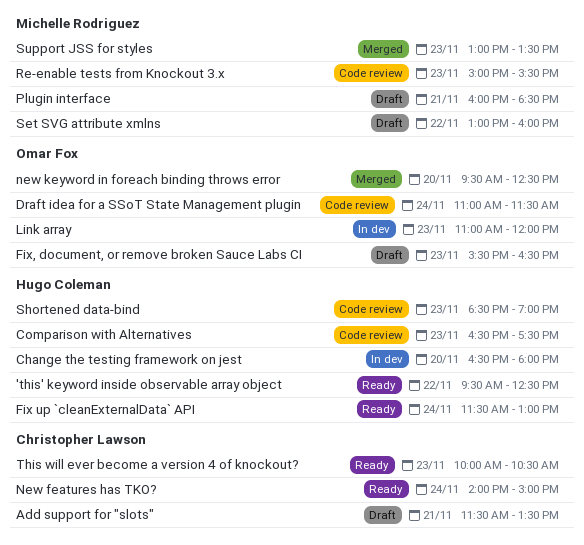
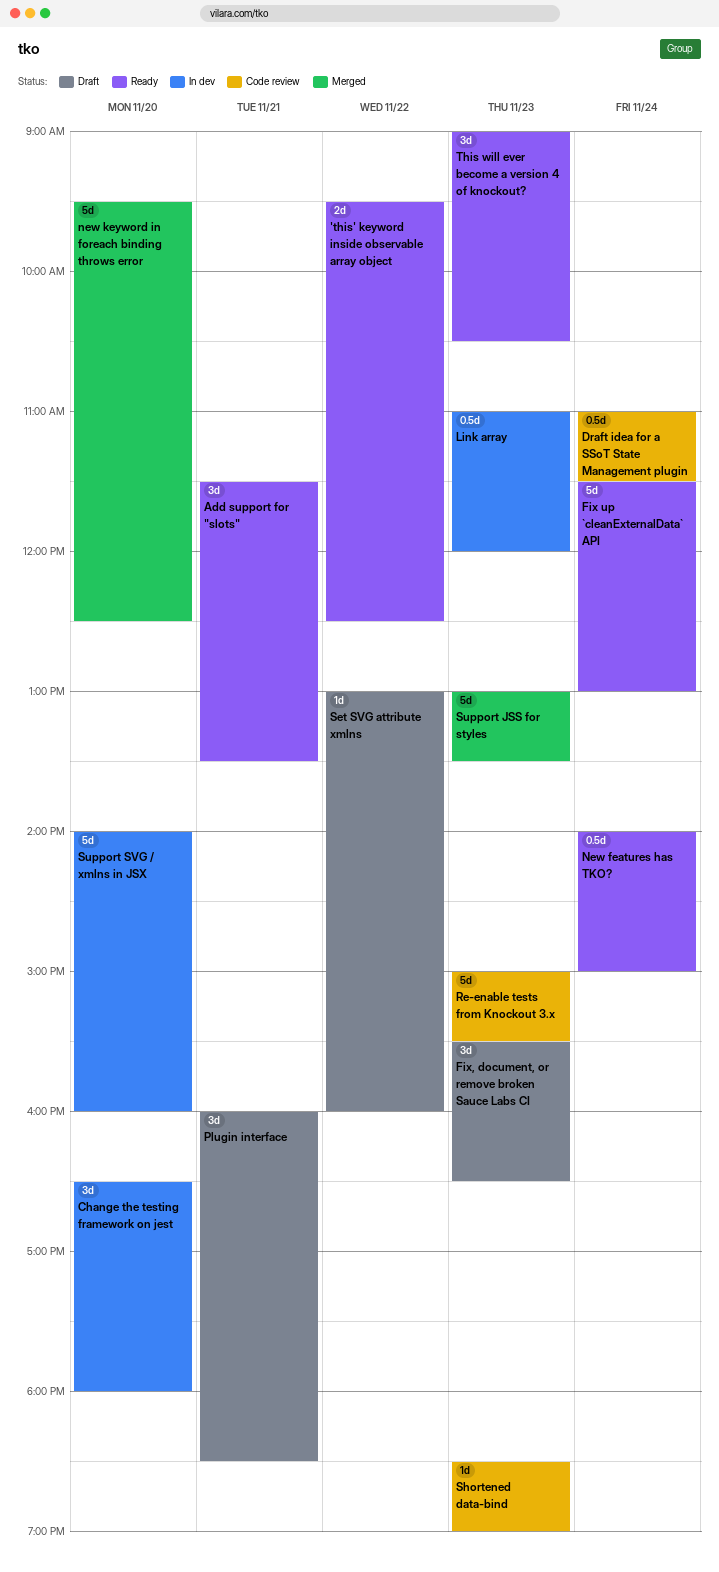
Add support for "slots", status: Draft -> Ready
Comparison with Alternatives: present -> none
Support SVG / xmlns in JSX: none -> present
This will ever become a version 4 of knockout?, begins: 10:00 -> 09:00

